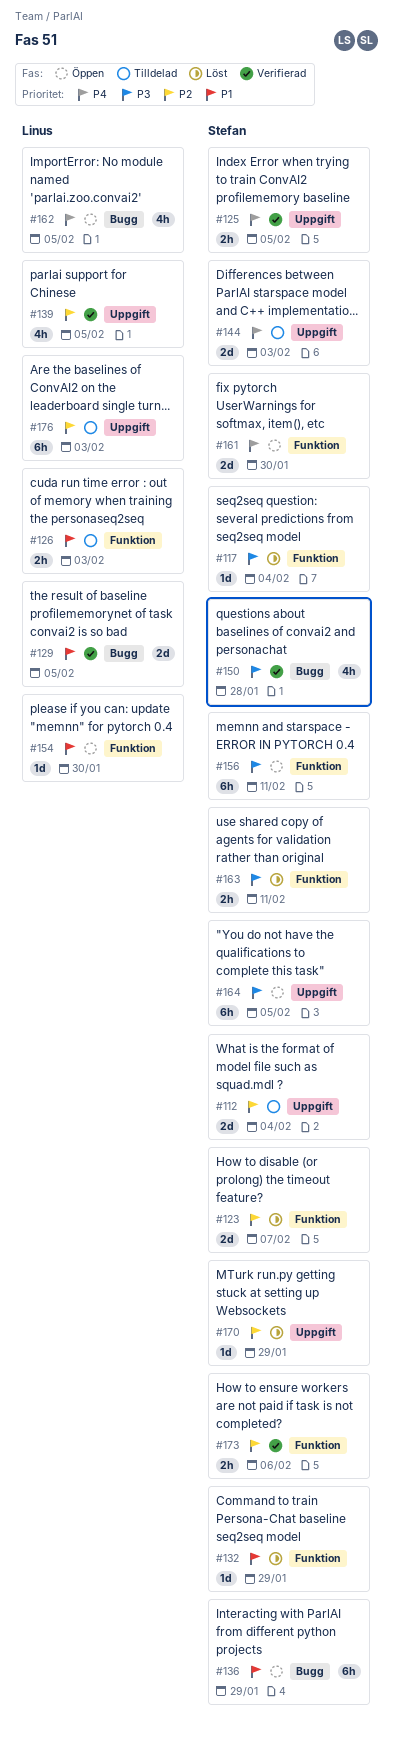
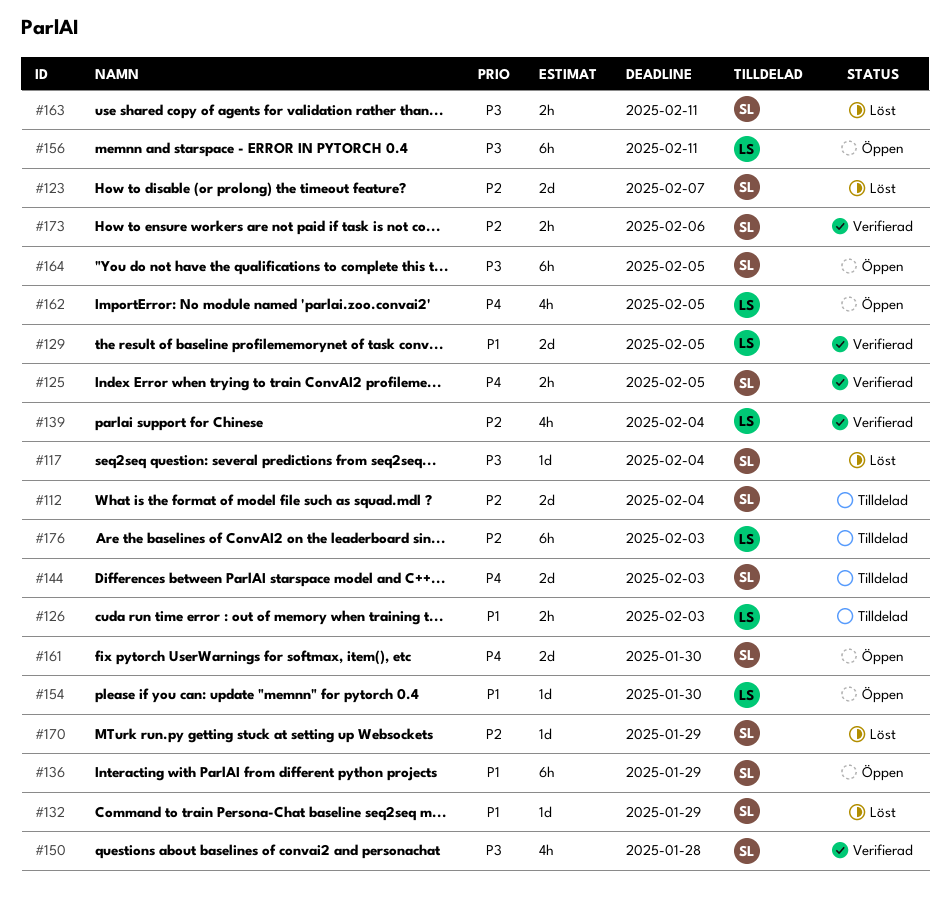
#139, due: Feb 5 -> Feb 4
#156, owner: Stefan -> Linus

